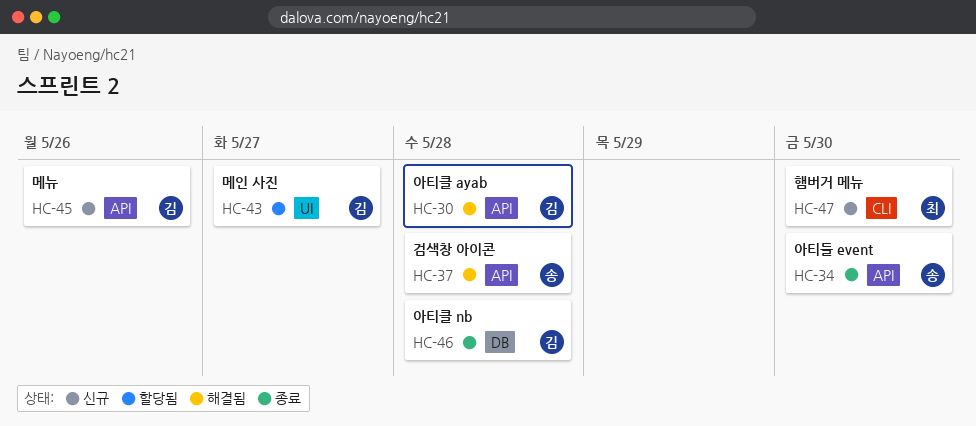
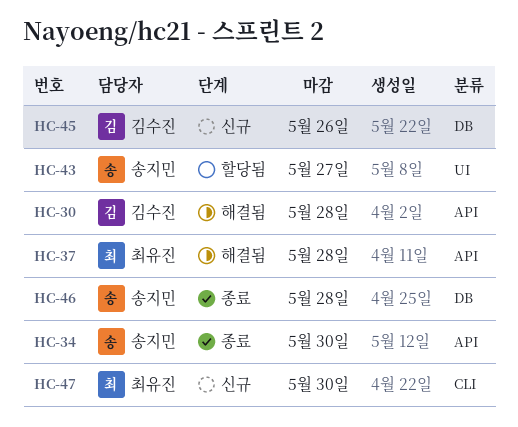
HC-37, owner: 송지민 -> 최유진
HC-43, owner: 김수진 -> 송지민
HC-45, label: API -> DB
HC-46, owner: 김수진 -> 송지민

